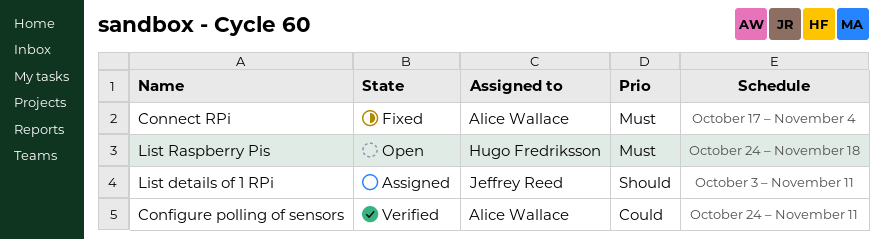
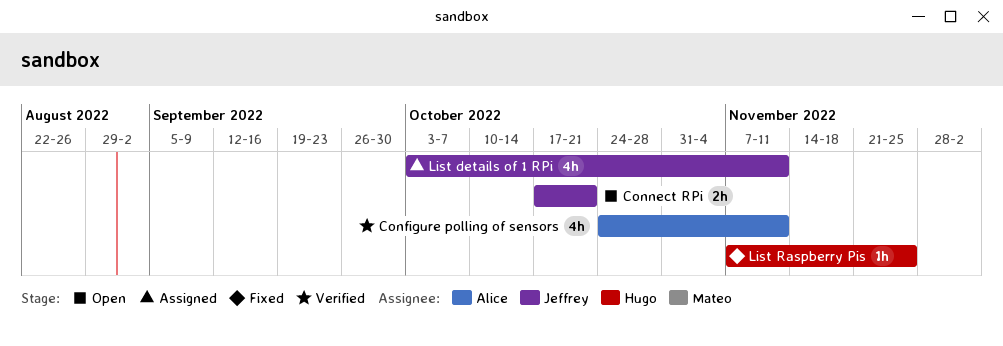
Connect RPi, status: Fixed -> Open
Connect RPi, owner: Alice Wallace -> Jeffrey Reed
Connect RPi, due: Nov 4 -> Oct 21
List Raspberry Pis, status: Open -> Fixed
List Raspberry Pis, start: Oct 24 -> Nov 7
List Raspberry Pis, due: Nov 18 -> Nov 25

